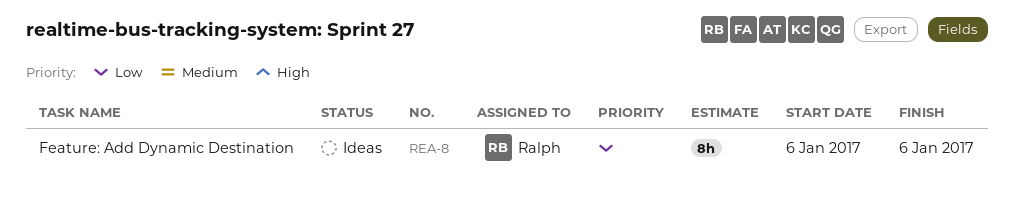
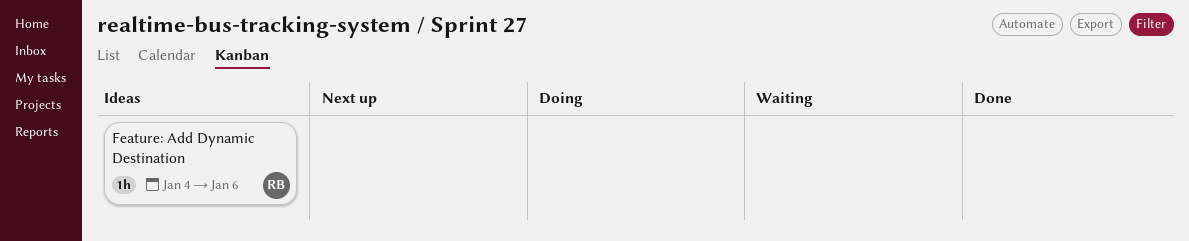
Feature: Add Dynamic Destination, estimate: 8h -> 1h
Feature: Add Dynamic Destination, start: Jan 6 -> Jan 4

